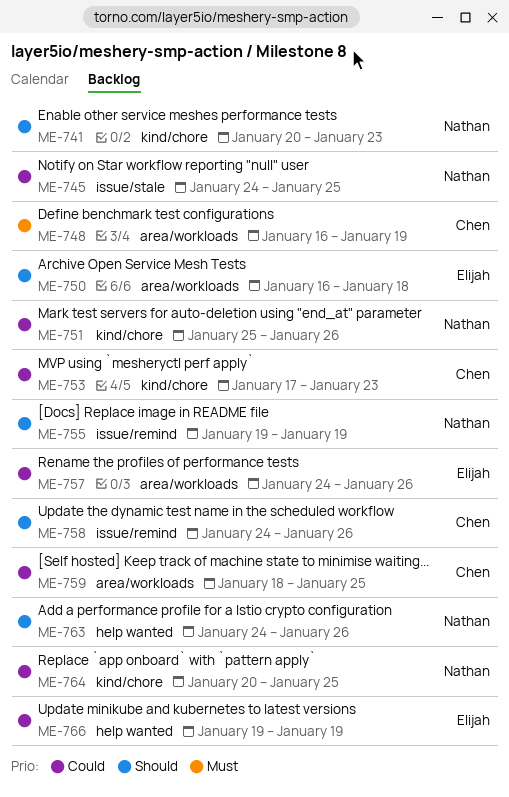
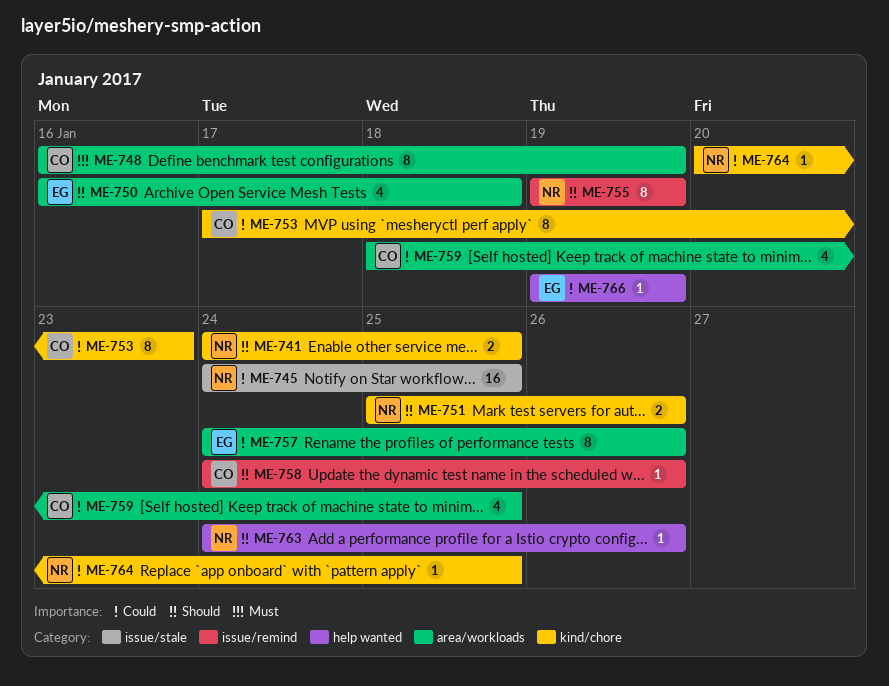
ME-741, start: Jan 20 -> Jan 24
ME-741, due: Jan 23 -> Jan 25
ME-751, priority: Could -> Should

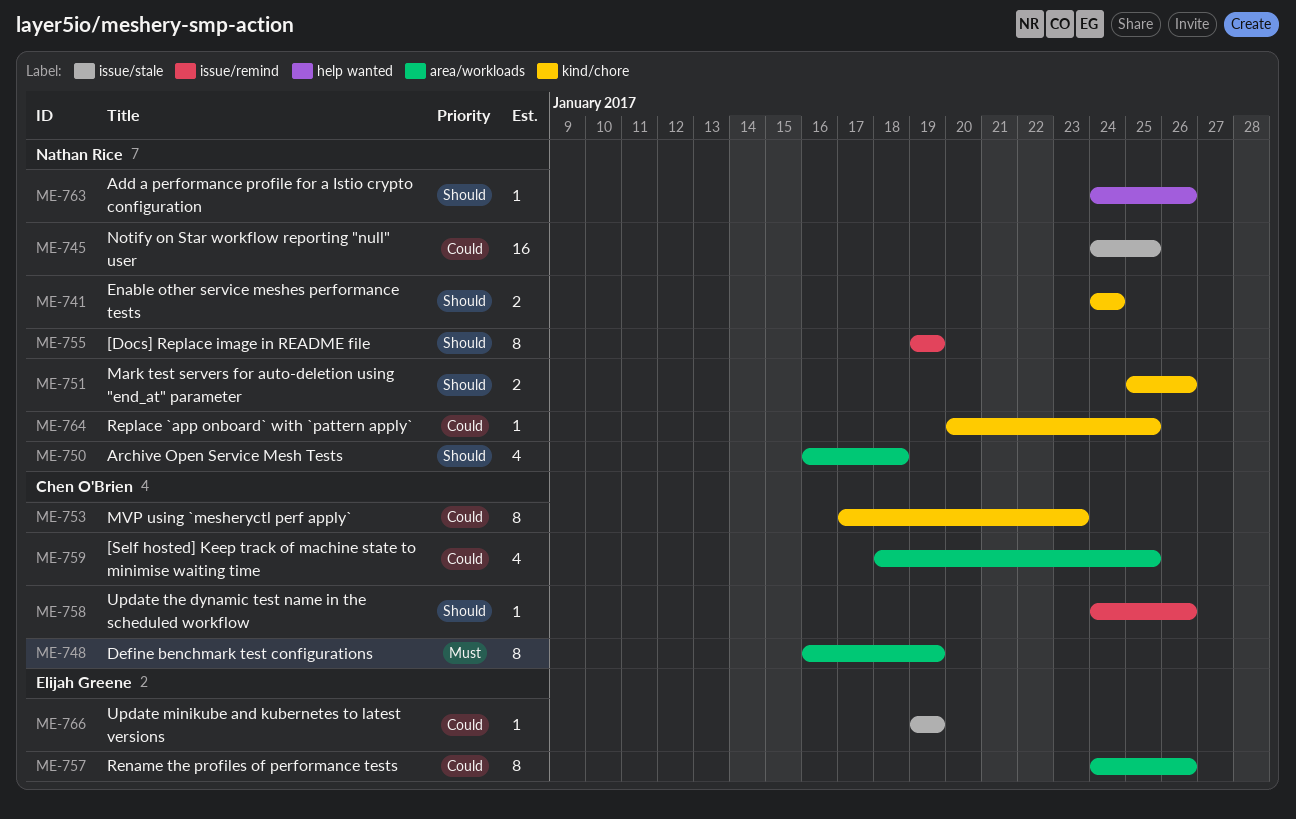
ME-741, due: Jan 25 -> Jan 24
ME-750, owner: Elijah Greene -> Nathan Rice
ME-766, label: help wanted -> issue/stale

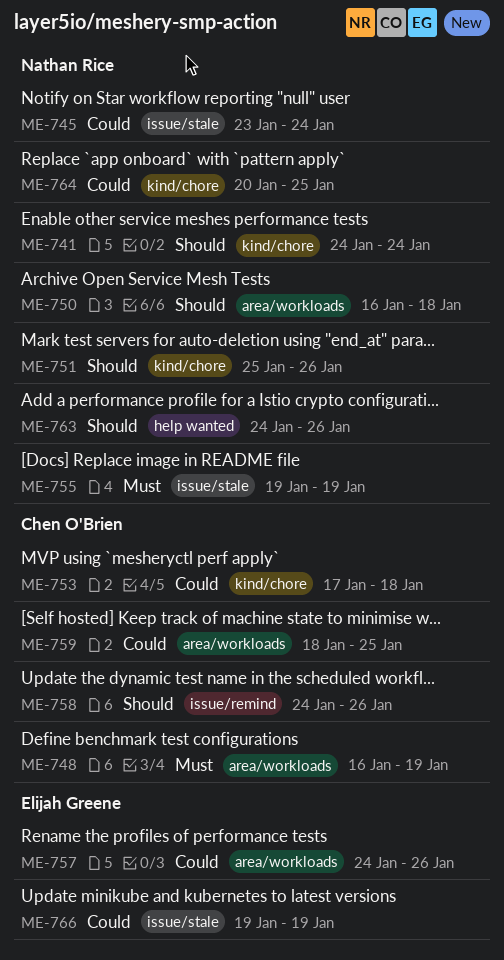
ME-745, start: Jan 24 -> Jan 23
ME-745, due: Jan 25 -> Jan 24
ME-753, due: Jan 23 -> Jan 18
ME-755, priority: Should -> Must
ME-755, label: issue/remind -> issue/stale

